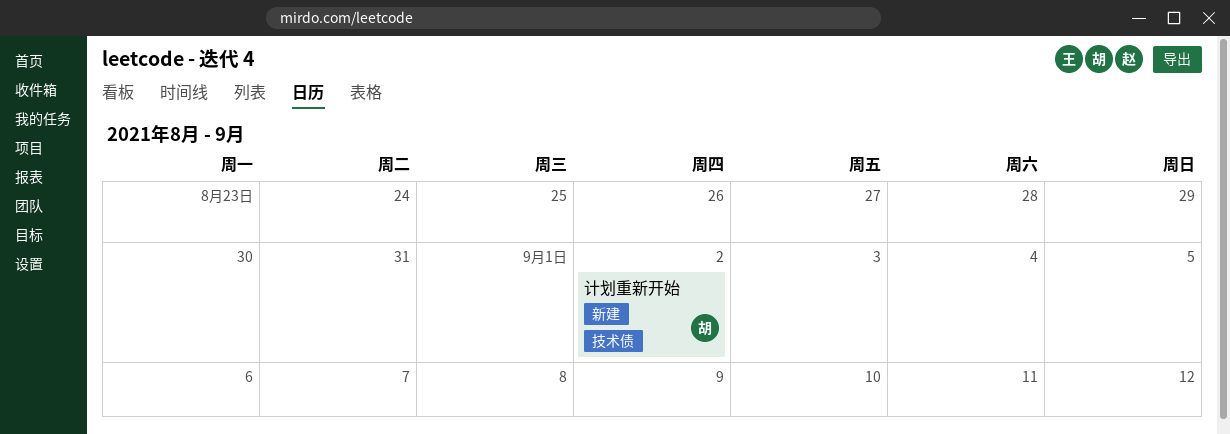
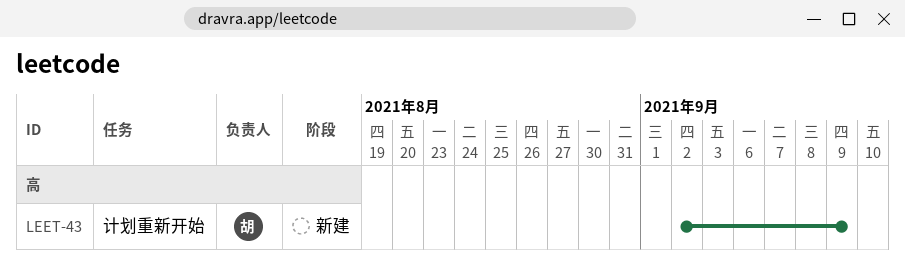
计划重新开始, due: Sep 2 -> Sep 9

